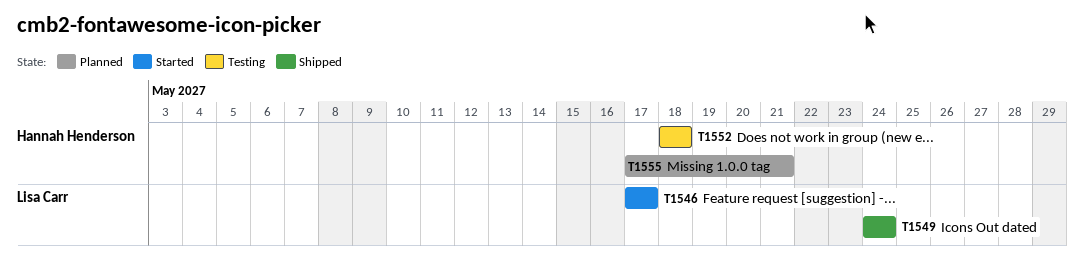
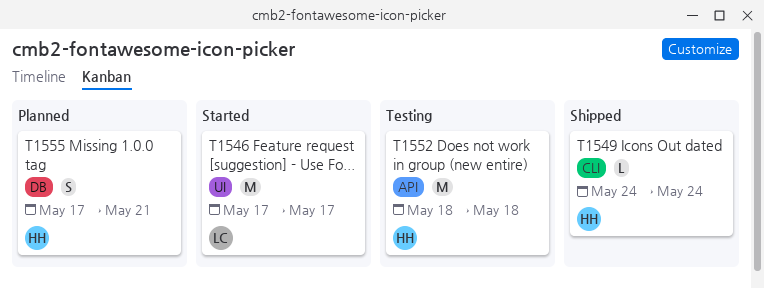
T1549, owner: Lisa Carr -> Hannah Henderson

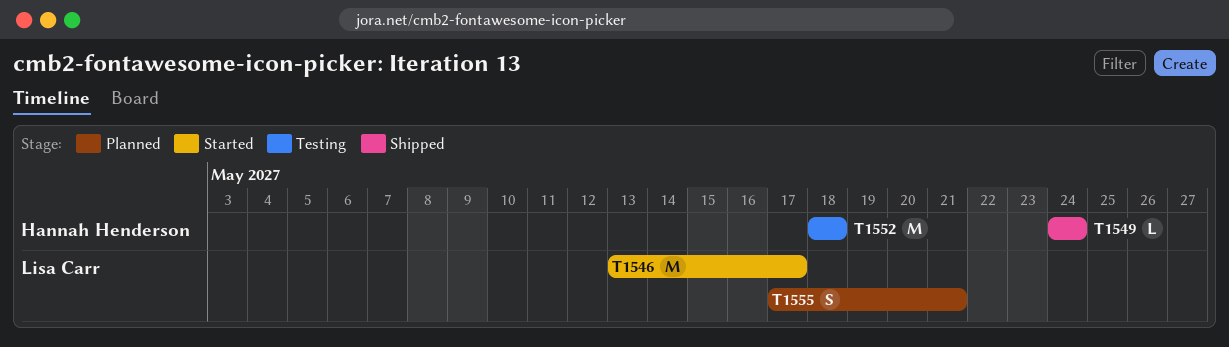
T1546, start: May 17 -> May 13
T1555, owner: Hannah Henderson -> Lisa Carr

